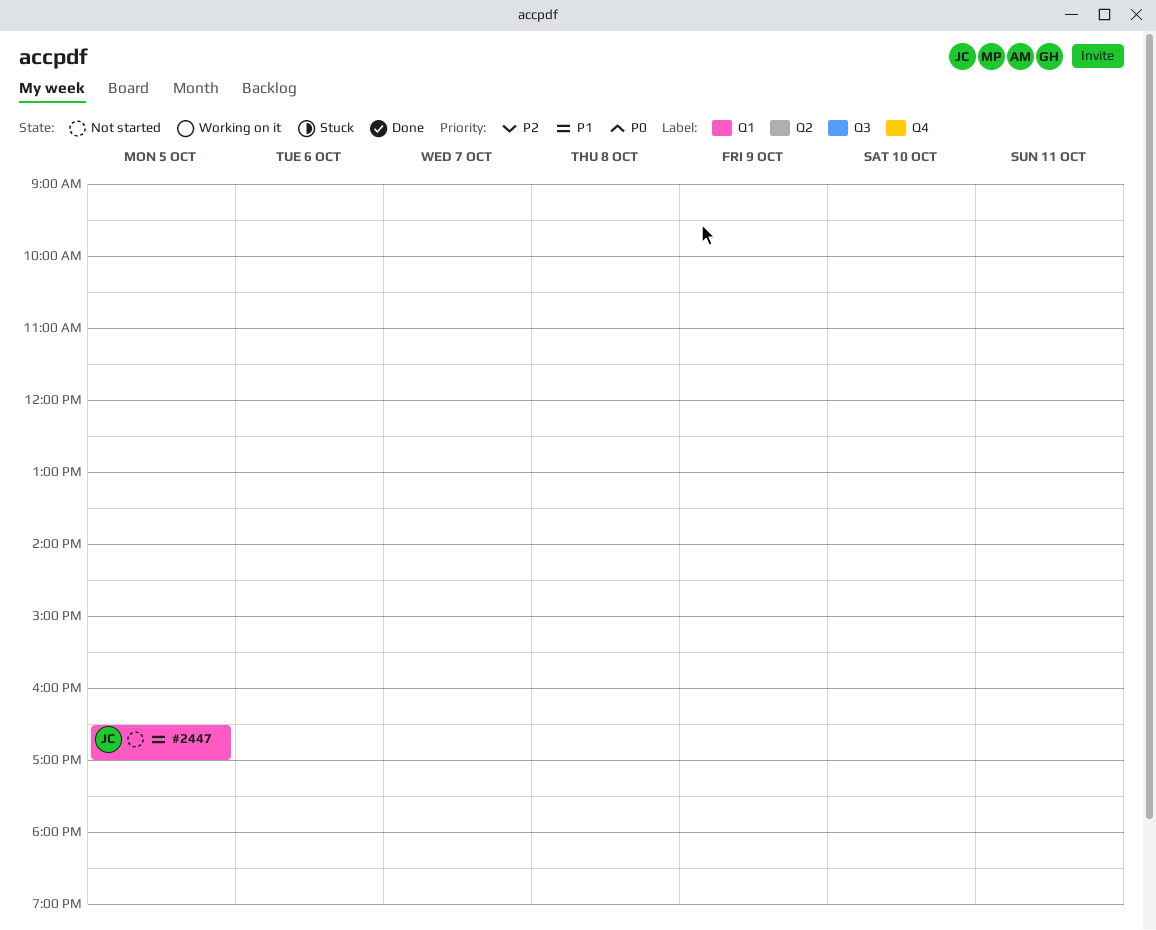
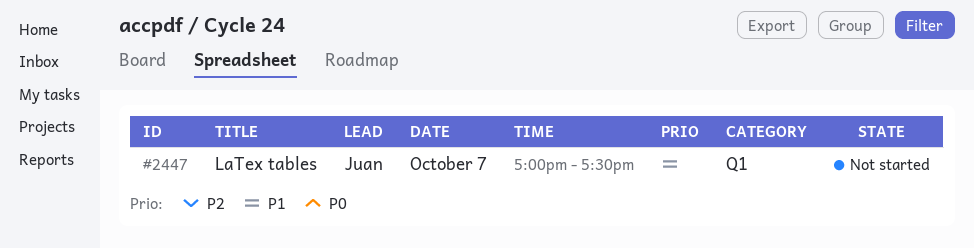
#2447, day: Oct 5 -> Oct 7
#2447, begins: 16:30 -> 17:00
#2447, ends: 17:00 -> 17:30

